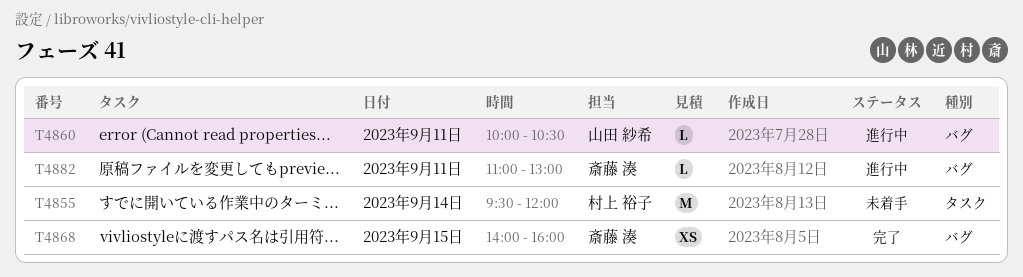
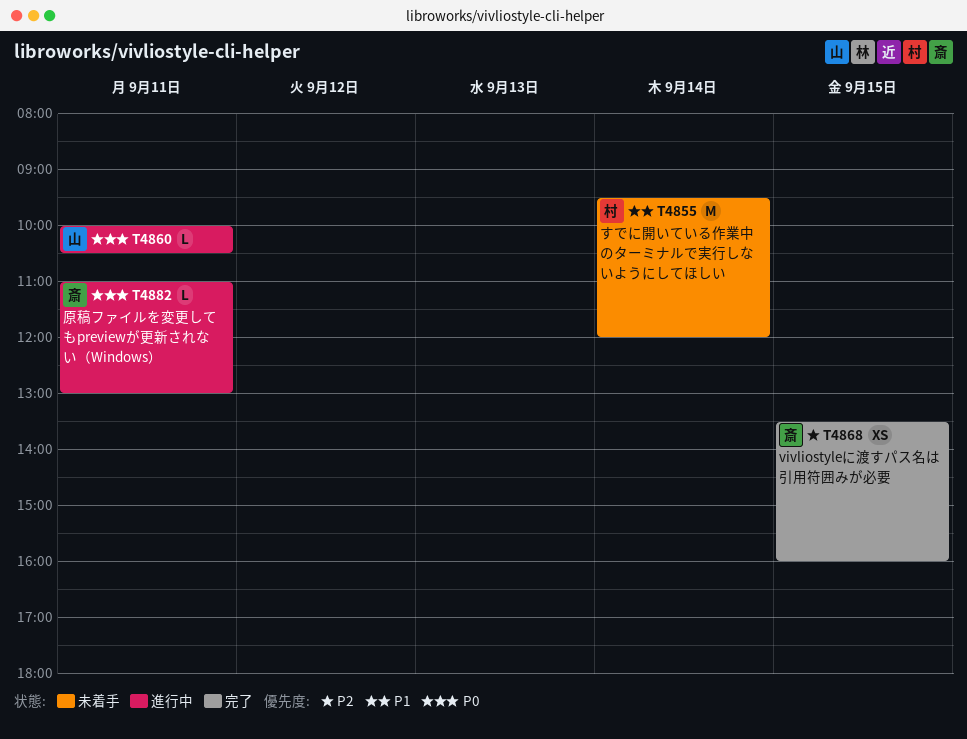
T4868, begins: 14:00 -> 13:30

